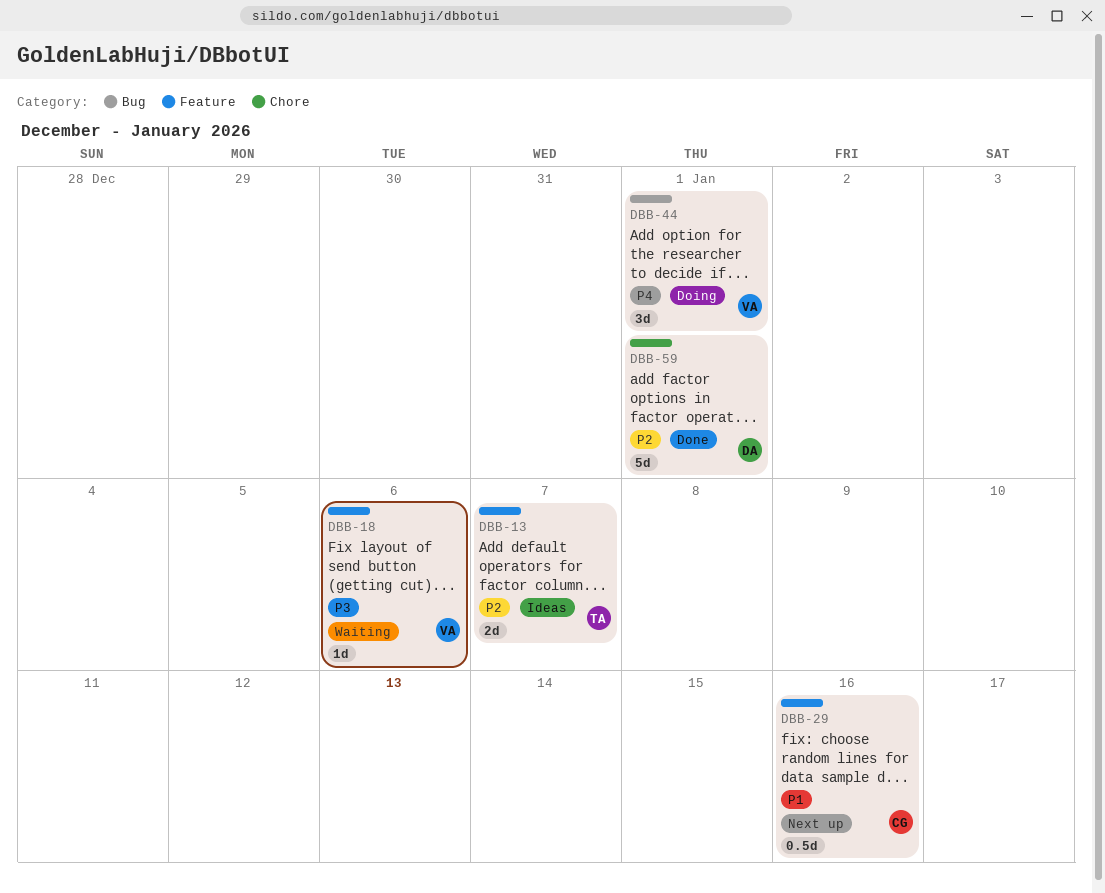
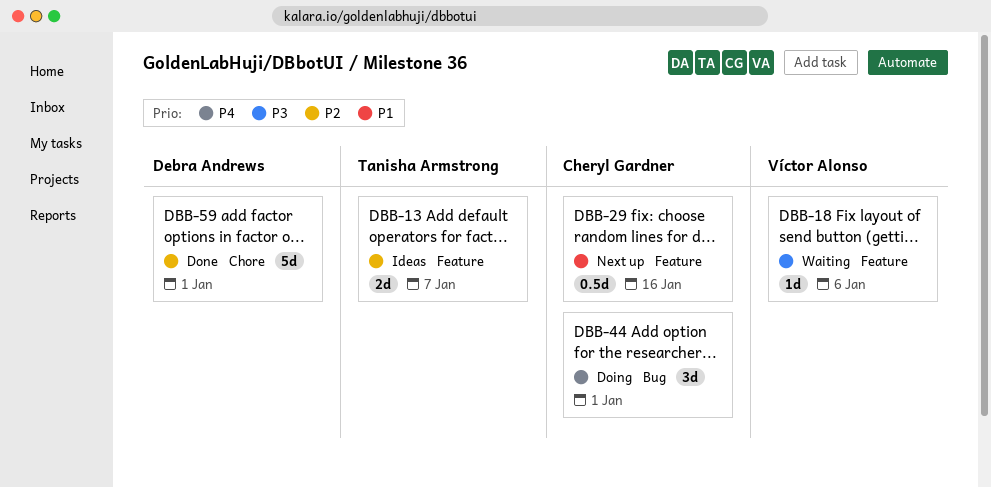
DBB-44, owner: Víctor Alonso -> Cheryl Gardner

